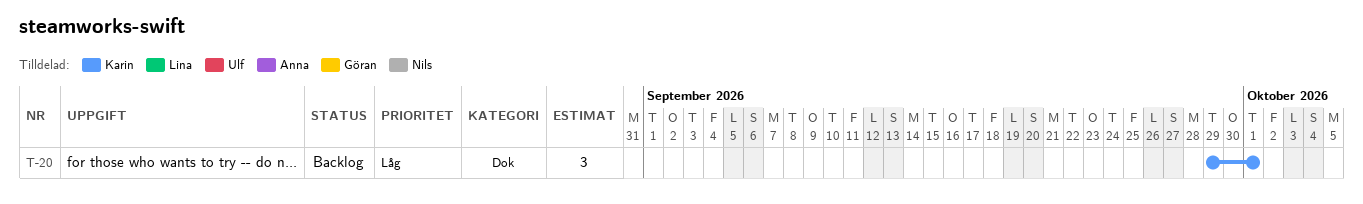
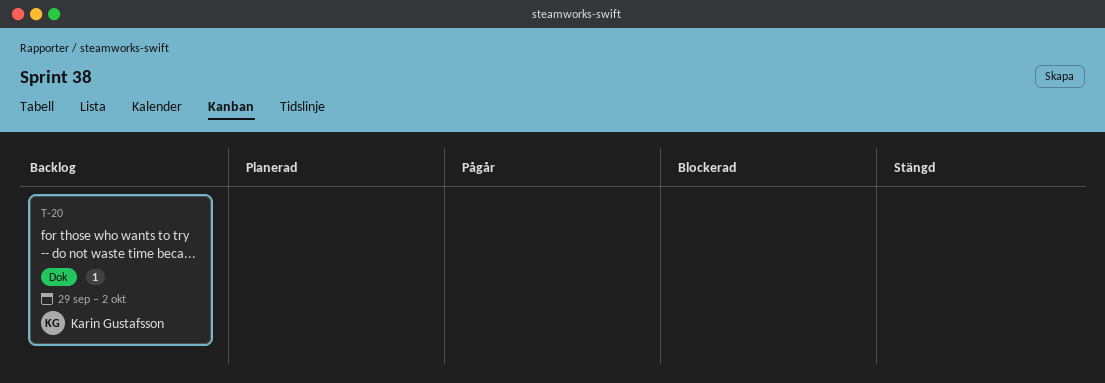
T-20, estimate: 3 -> 1
T-20, due: Oct 1 -> Oct 2

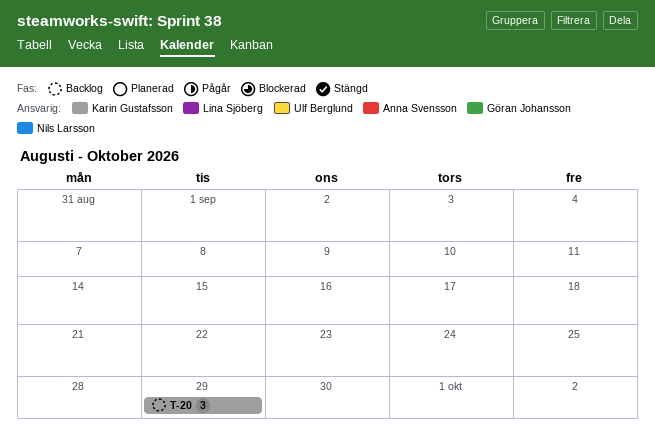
T-20, estimate: 1 -> 3
T-20, due: Oct 2 -> Sep 29

